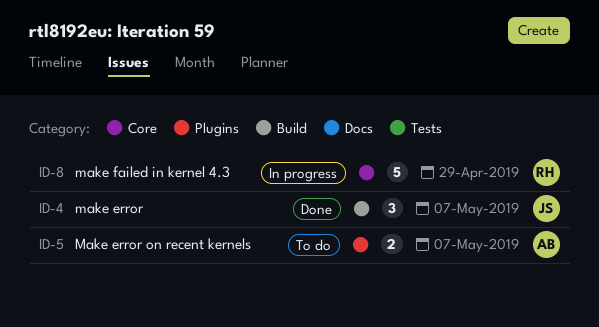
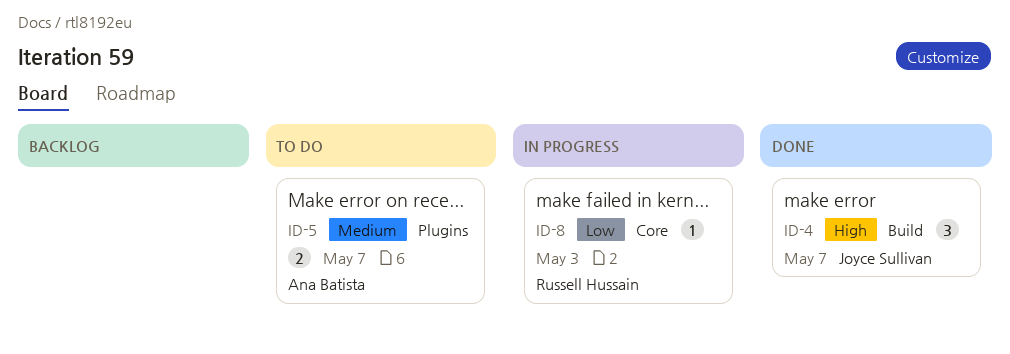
ID-8, estimate: 5 -> 1
ID-8, due: Apr 29 -> May 3

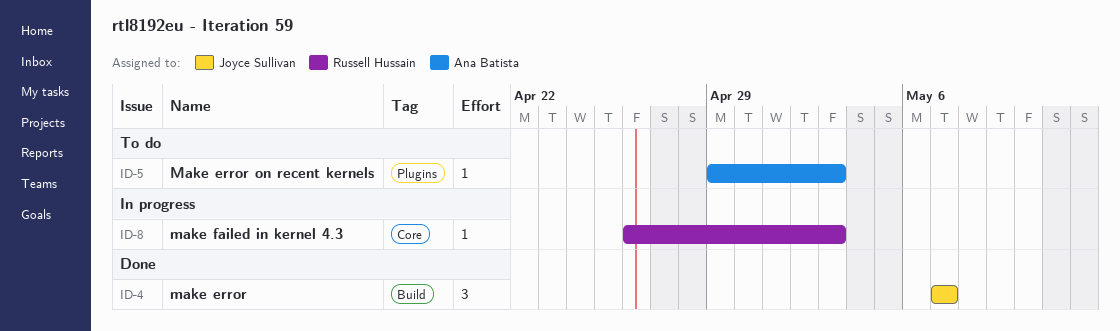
ID-5, estimate: 2 -> 1
ID-5, due: May 7 -> May 3

